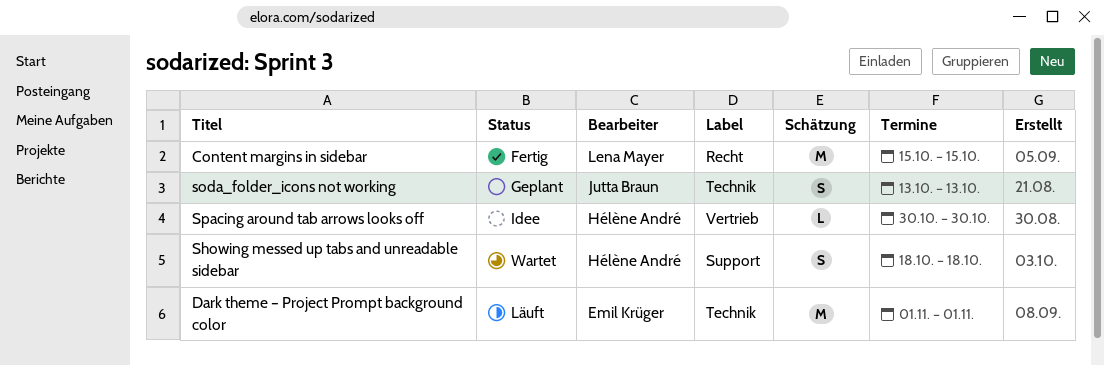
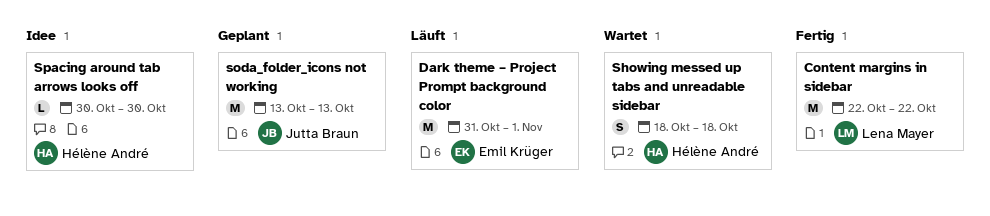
Content margins in sidebar, start: Oct 15 -> Oct 22
Content margins in sidebar, due: Oct 15 -> Oct 22
Dark theme – Project Prompt background color, start: Nov 1 -> Oct 31
soda_folder_icons not working, estimate: S -> M

